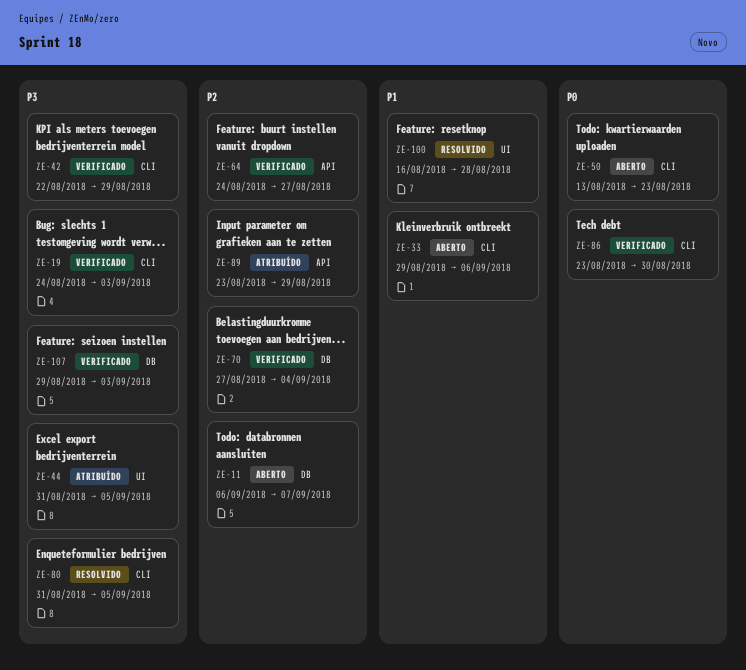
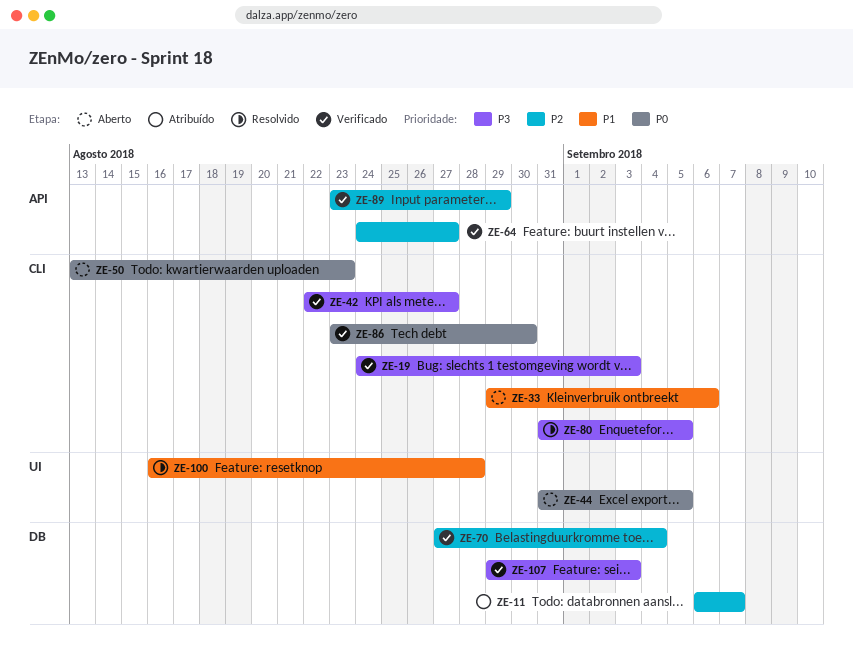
ZE-11, status: Aberto -> Atribuído
ZE-42, due: Aug 29 -> Aug 27
ZE-44, status: Atribuído -> Aberto
ZE-44, priority: P3 -> P0
ZE-89, status: Atribuído -> Verificado

